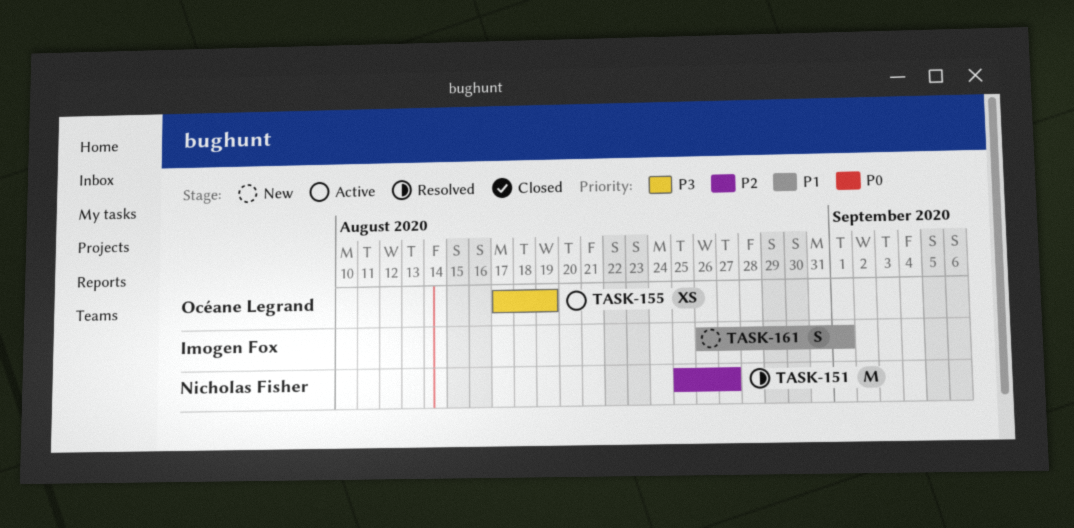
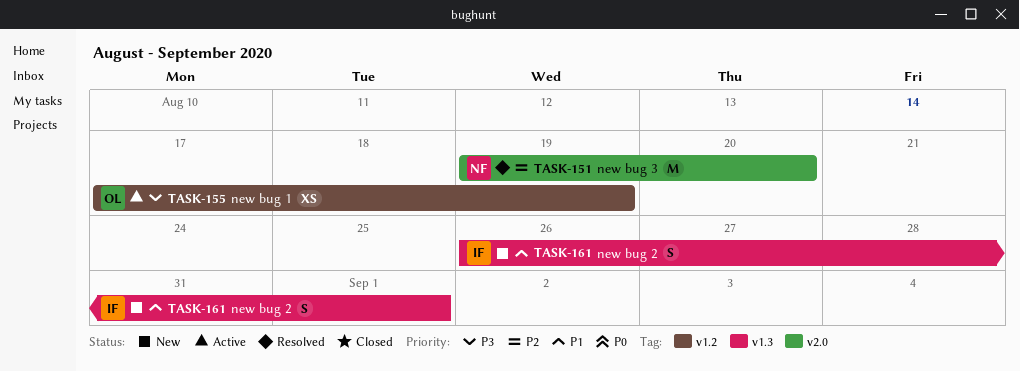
TASK-151, start: Aug 25 -> Aug 19
TASK-151, due: Aug 27 -> Aug 20

